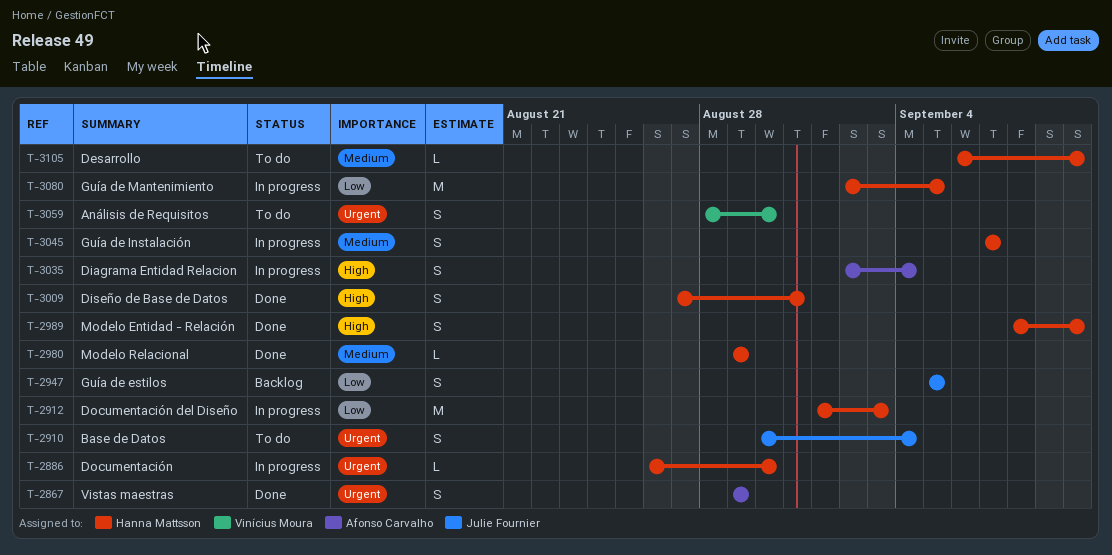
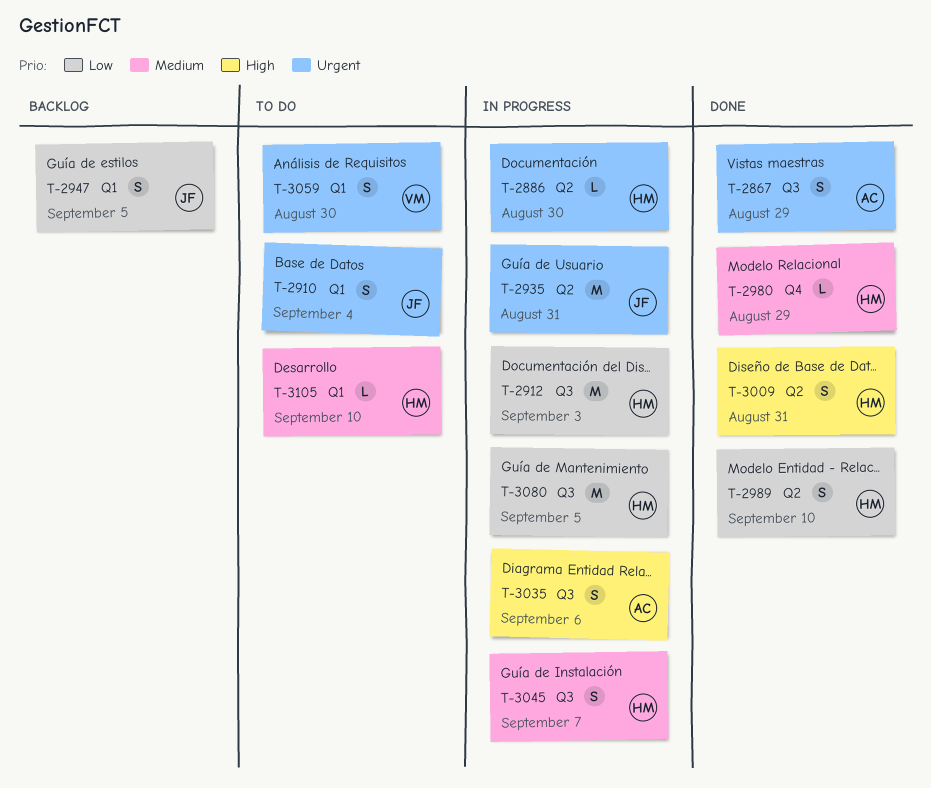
T-2935: none -> present
T-2989, priority: High -> Low
T-3035, due: Sep 4 -> Sep 6

